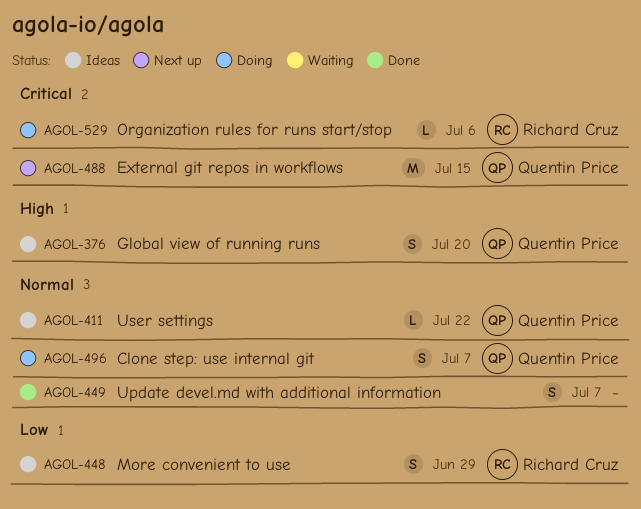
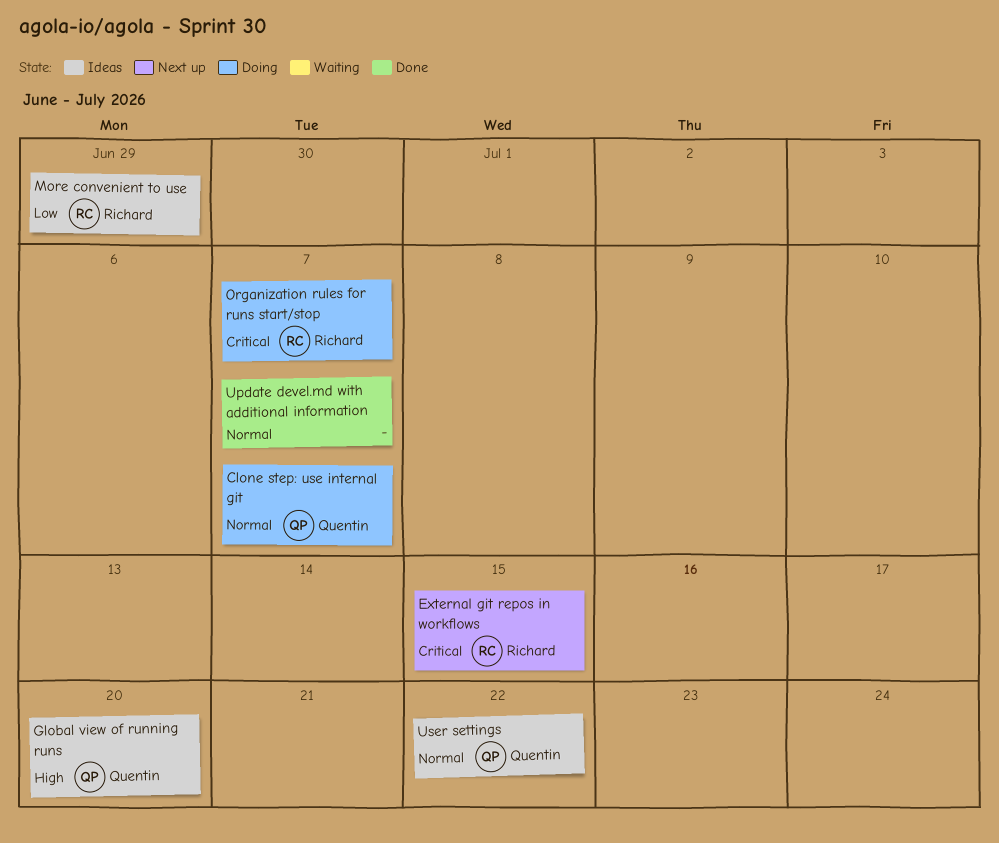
External git repos in workflows, owner: Quentin Price -> Richard Cruz
Organization rules for runs start/stop, due: Jul 6 -> Jul 7

